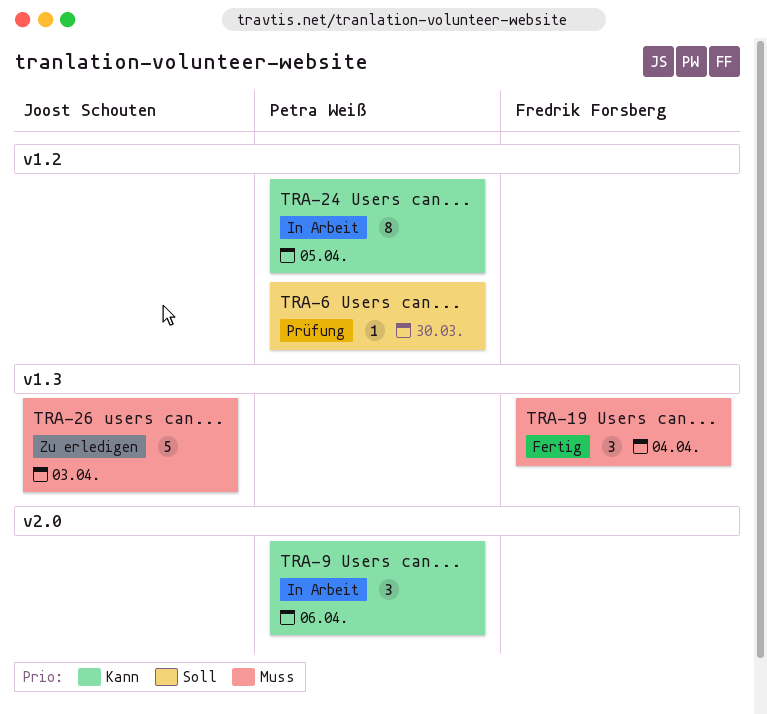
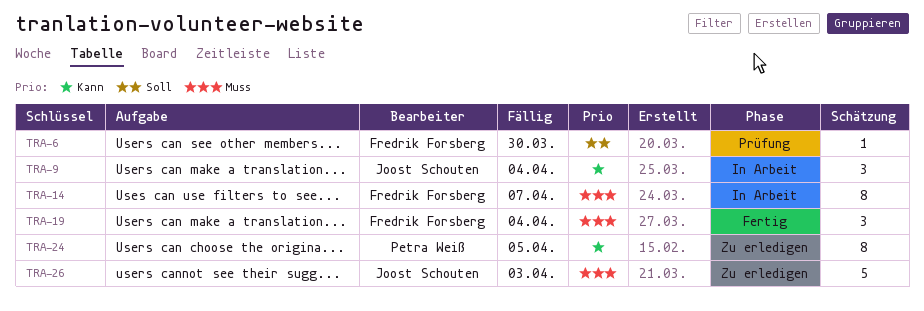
TRA-6, owner: Petra Weiß -> Fredrik Forsberg
TRA-9, owner: Petra Weiß -> Joost Schouten
TRA-9, due: Apr 6 -> Apr 4
TRA-14: none -> present
TRA-24, status: In Arbeit -> Zu erledigen

